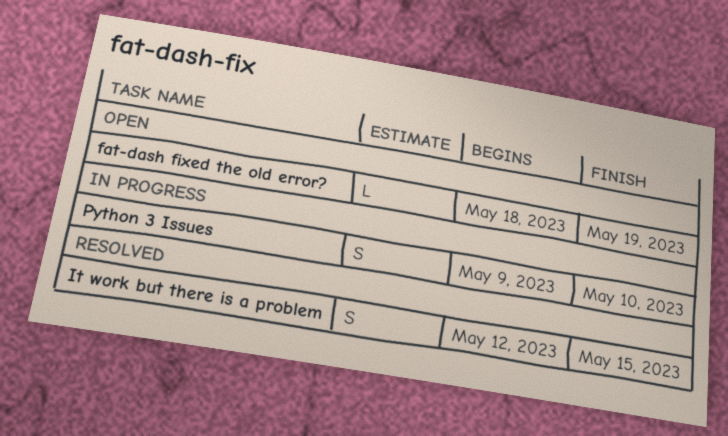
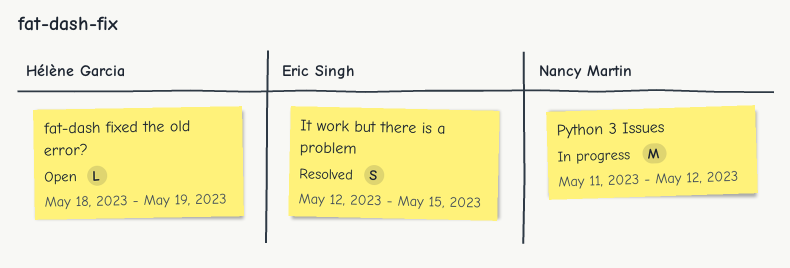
Python 3 Issues, estimate: S -> M
Python 3 Issues, start: May 9 -> May 11
Python 3 Issues, due: May 10 -> May 12

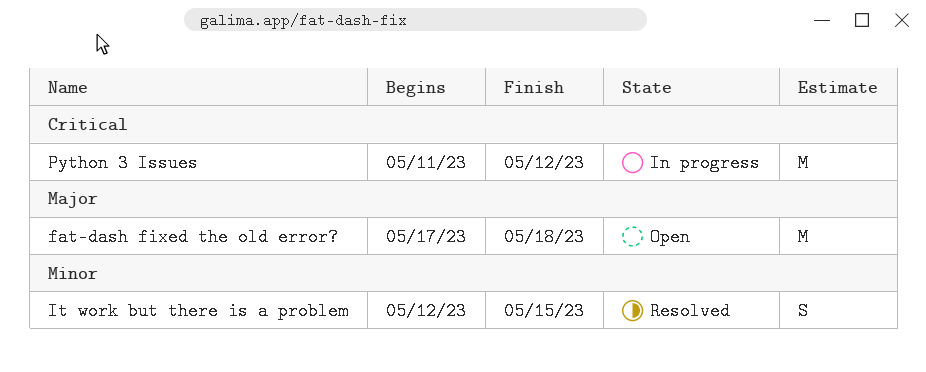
fat-dash fixed the old error?, estimate: L -> M
fat-dash fixed the old error?, start: May 18 -> May 17
fat-dash fixed the old error?, due: May 19 -> May 18

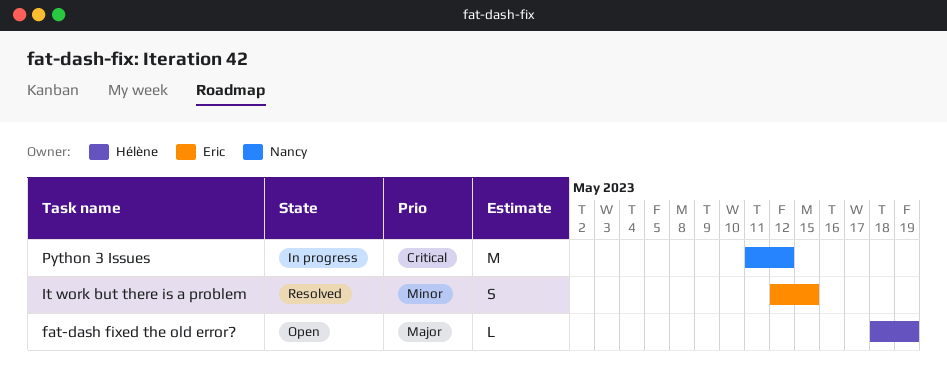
fat-dash fixed the old error?, estimate: M -> L
fat-dash fixed the old error?, start: May 17 -> May 18
fat-dash fixed the old error?, due: May 18 -> May 19

